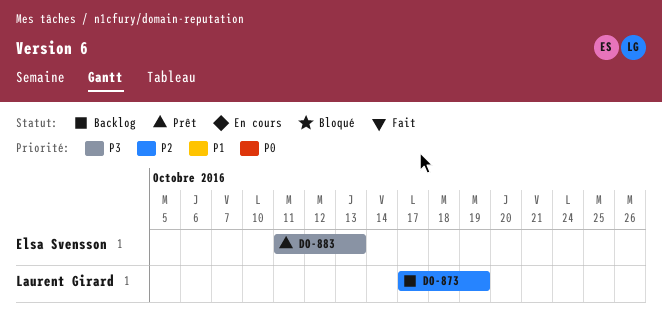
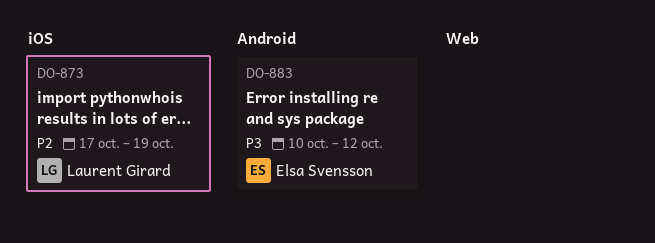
DO-883, start: Oct 11 -> Oct 10
DO-883, due: Oct 13 -> Oct 12

